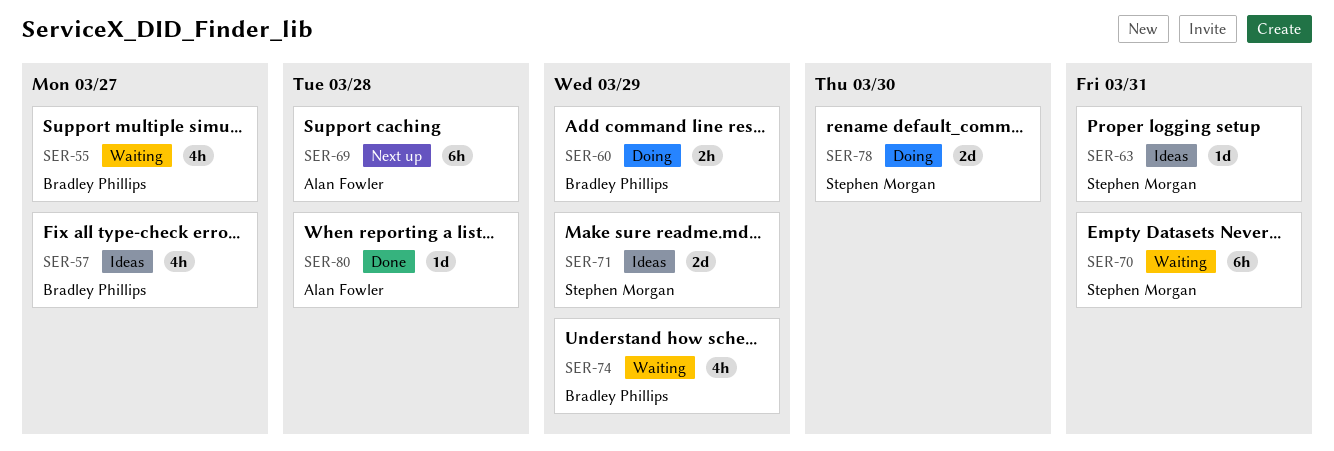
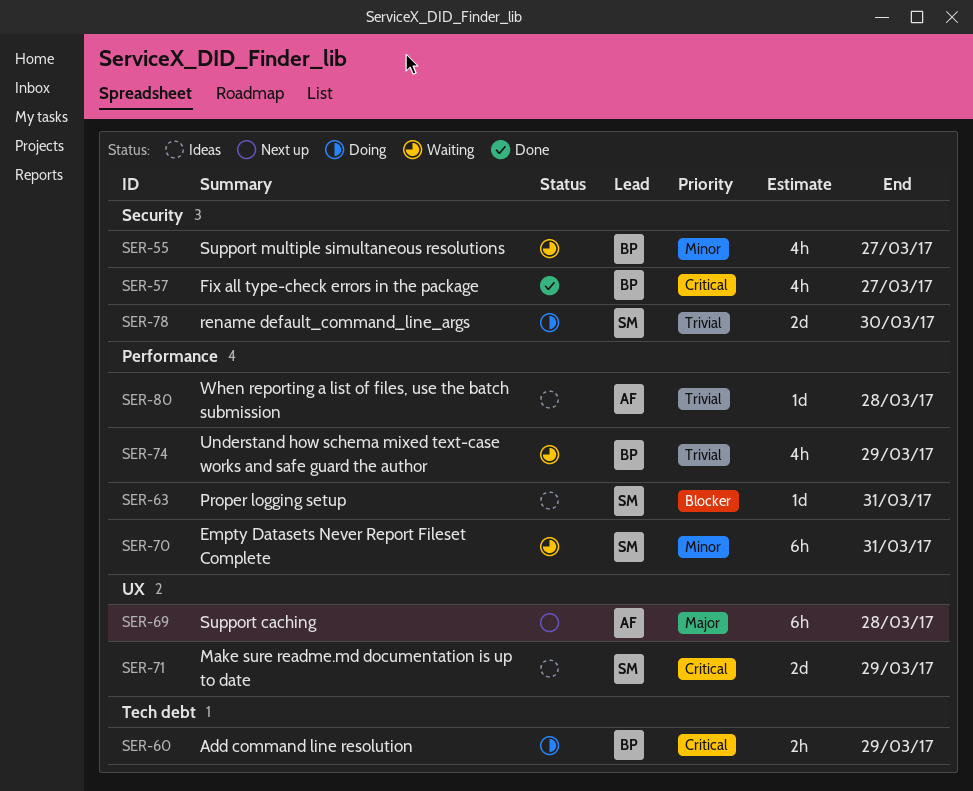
SER-57, status: Ideas -> Done
SER-80, status: Done -> Ideas

